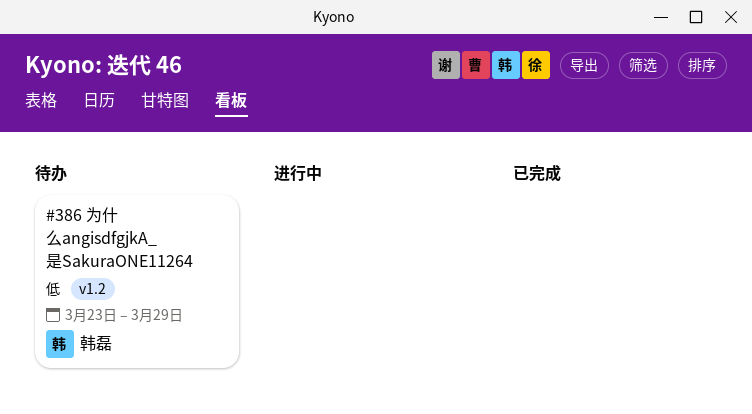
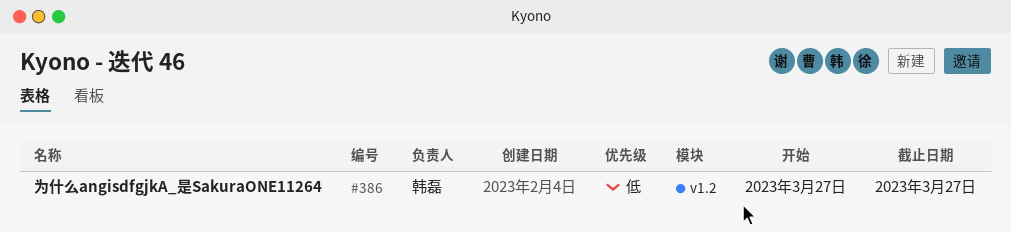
#386, start: Mar 23 -> Mar 27
#386, due: Mar 29 -> Mar 27

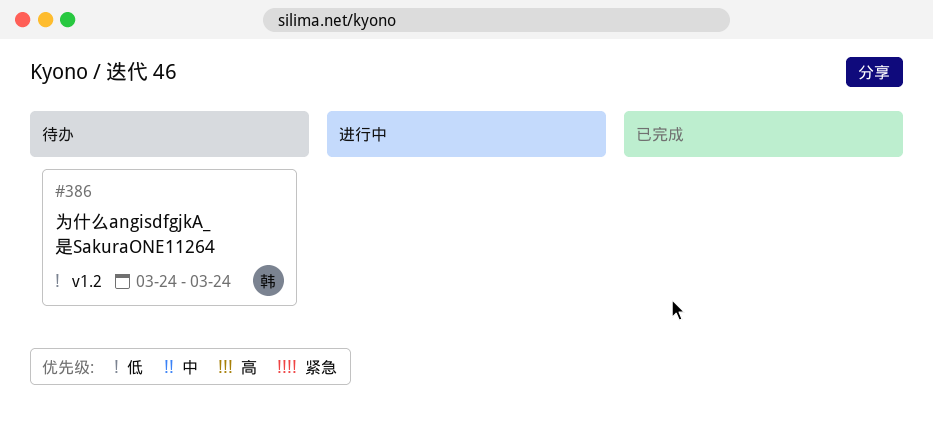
#386, start: Mar 27 -> Mar 24
#386, due: Mar 27 -> Mar 24

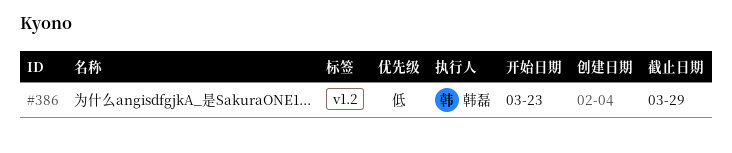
#386, start: Mar 24 -> Mar 23
#386, due: Mar 24 -> Mar 29

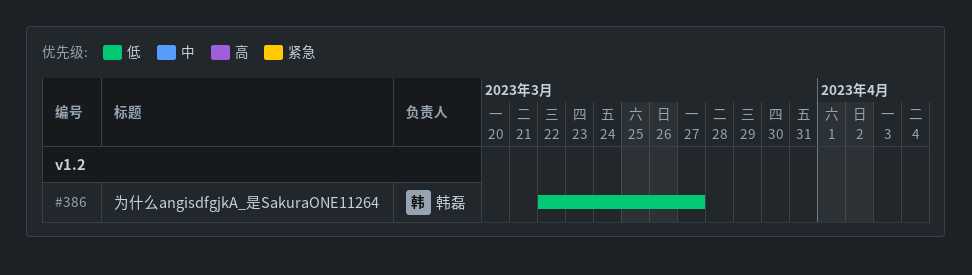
#386, start: Mar 23 -> Mar 22
#386, due: Mar 29 -> Mar 27

